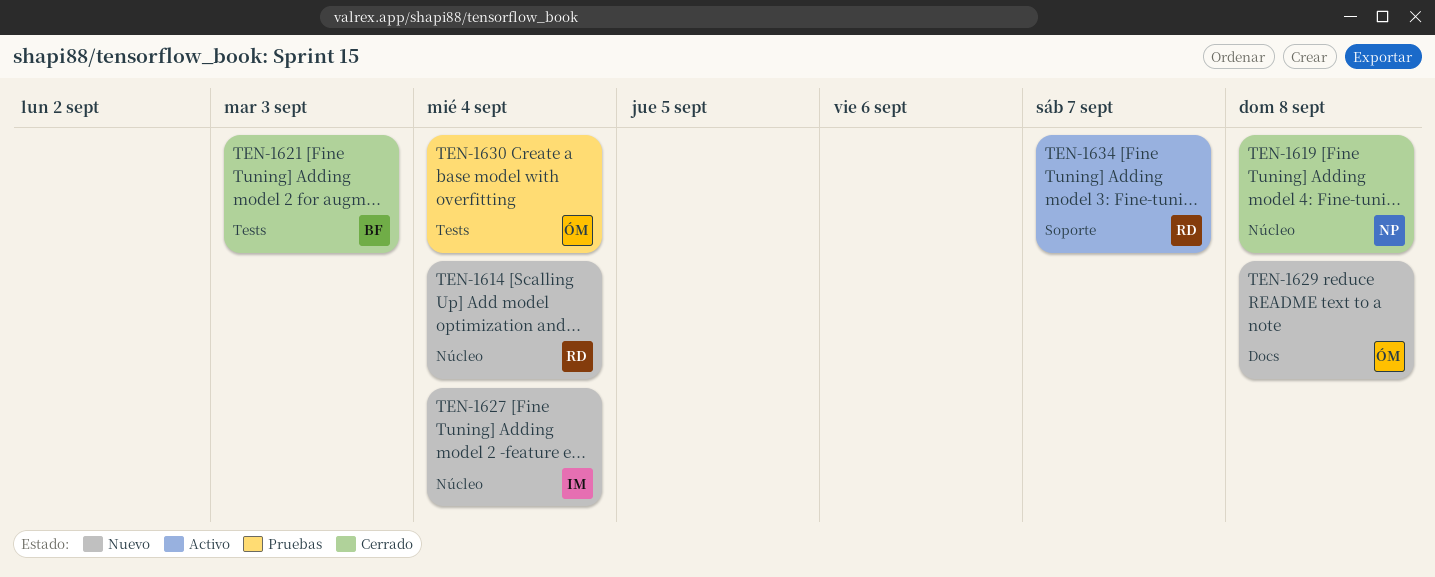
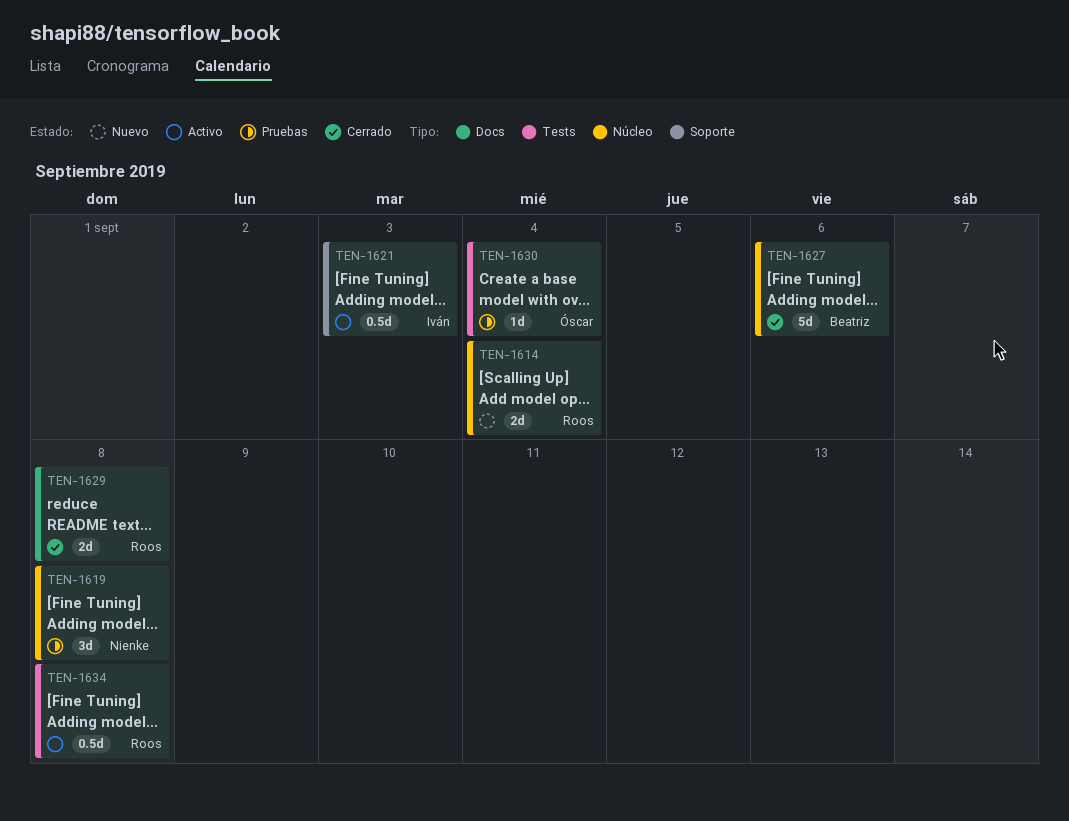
TEN-1619, status: Cerrado -> Pruebas
TEN-1621, status: Cerrado -> Activo
TEN-1621, owner: Beatriz -> Iván
TEN-1621, label: Tests -> Soporte
TEN-1627, status: Nuevo -> Cerrado
TEN-1627, owner: Iván -> Beatriz
TEN-1627, due: Sep 4 -> Sep 6
TEN-1629, status: Nuevo -> Cerrado
TEN-1629, owner: Óscar -> Roos
TEN-1634, label: Soporte -> Tests
TEN-1634, due: Sep 7 -> Sep 8

